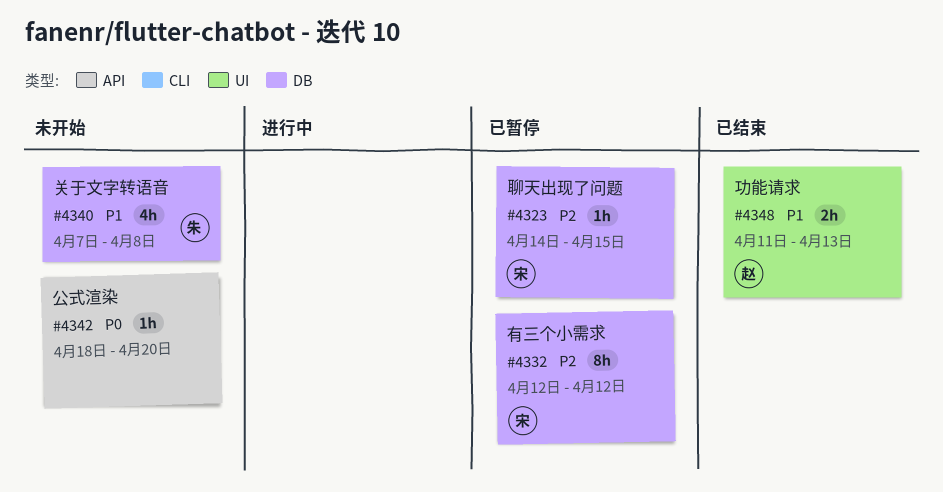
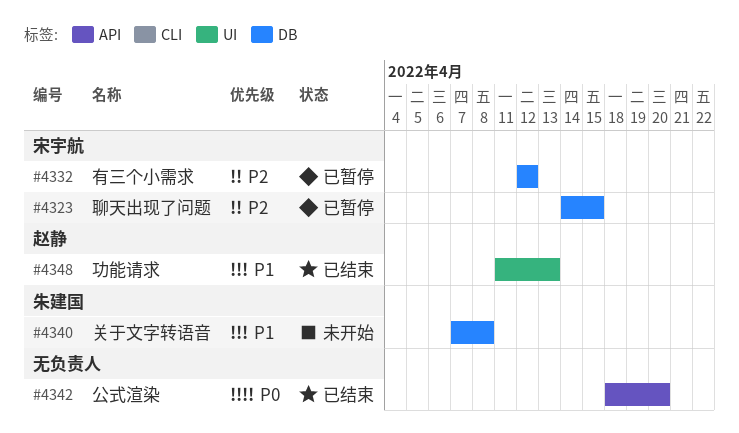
#4342, status: 未开始 -> 已结束

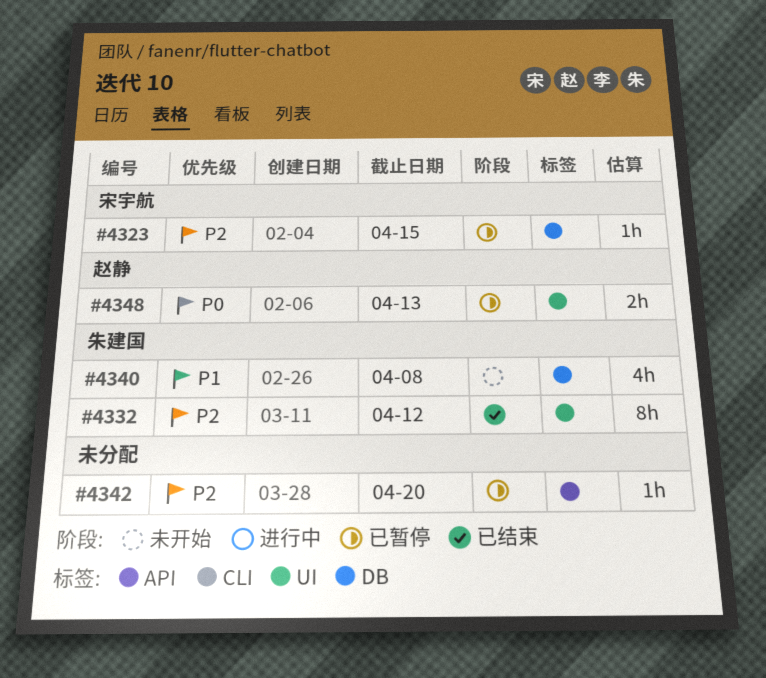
#4332, status: 已暂停 -> 已结束
#4332, owner: 宋宇航 -> 朱建国
#4332, label: DB -> UI
#4342, status: 已结束 -> 已暂停
#4342, priority: P0 -> P2
#4348, status: 已结束 -> 已暂停
#4348, priority: P1 -> P0

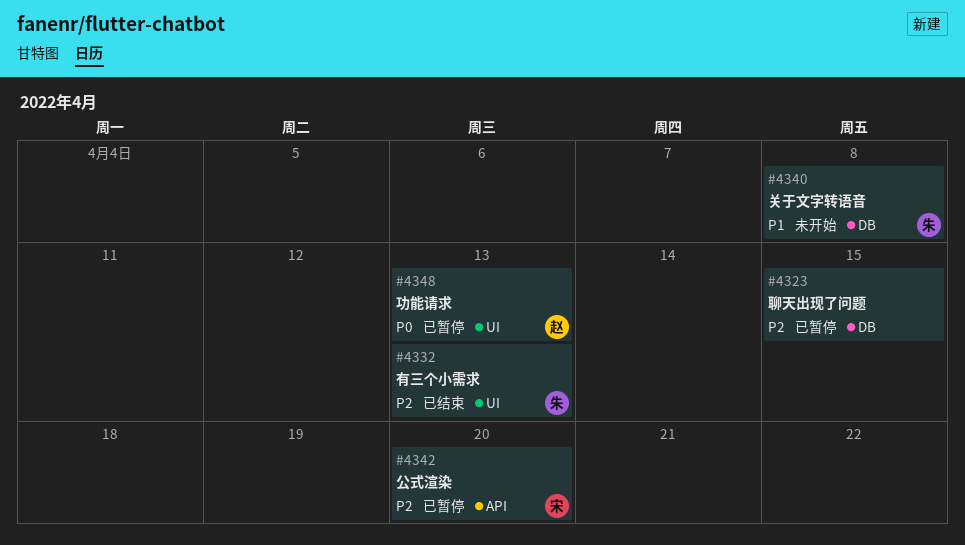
#4323, owner: 宋宇航 -> none
#4332, due: Apr 12 -> Apr 13
#4342, owner: none -> 宋宇航

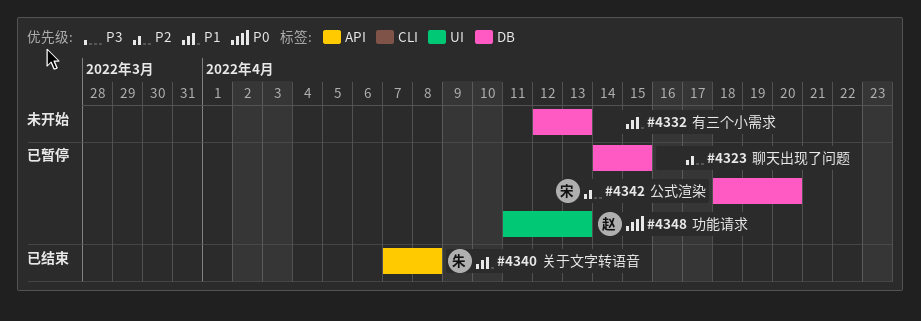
#4332, status: 已结束 -> 未开始
#4332, owner: 朱 -> none
#4332, priority: P2 -> P1
#4332, label: UI -> DB
#4340, status: 未开始 -> 已结束
#4340, label: DB -> API
#4342, label: API -> DB

